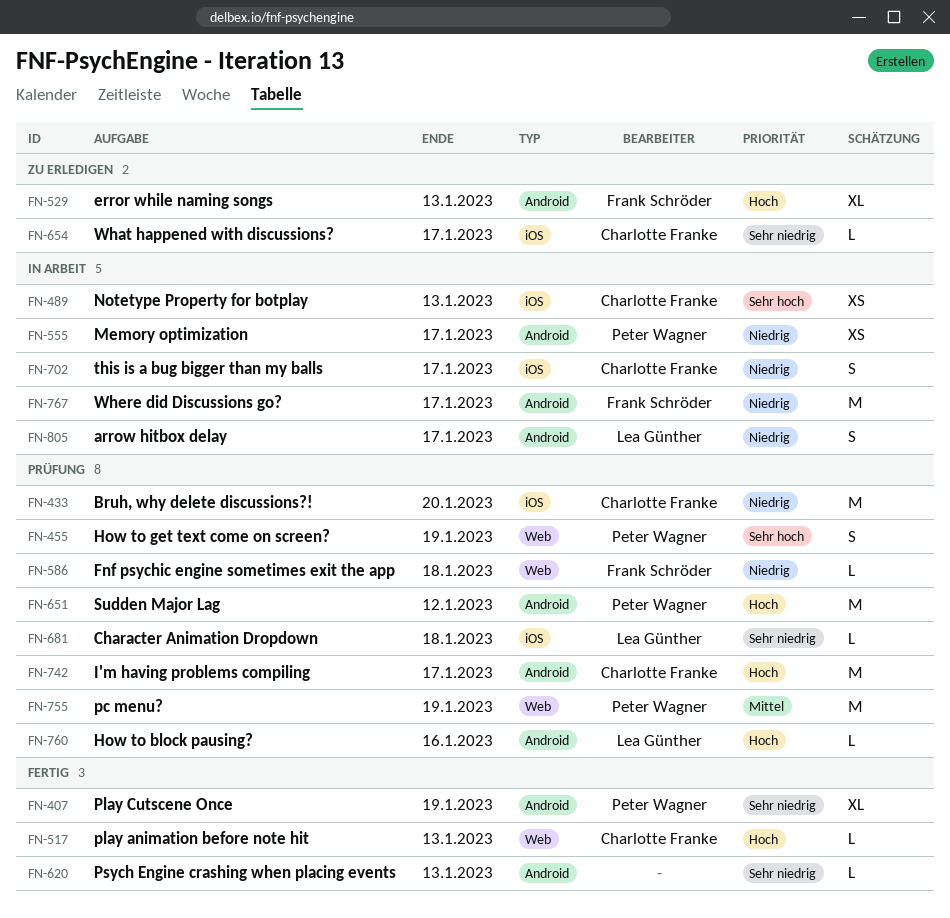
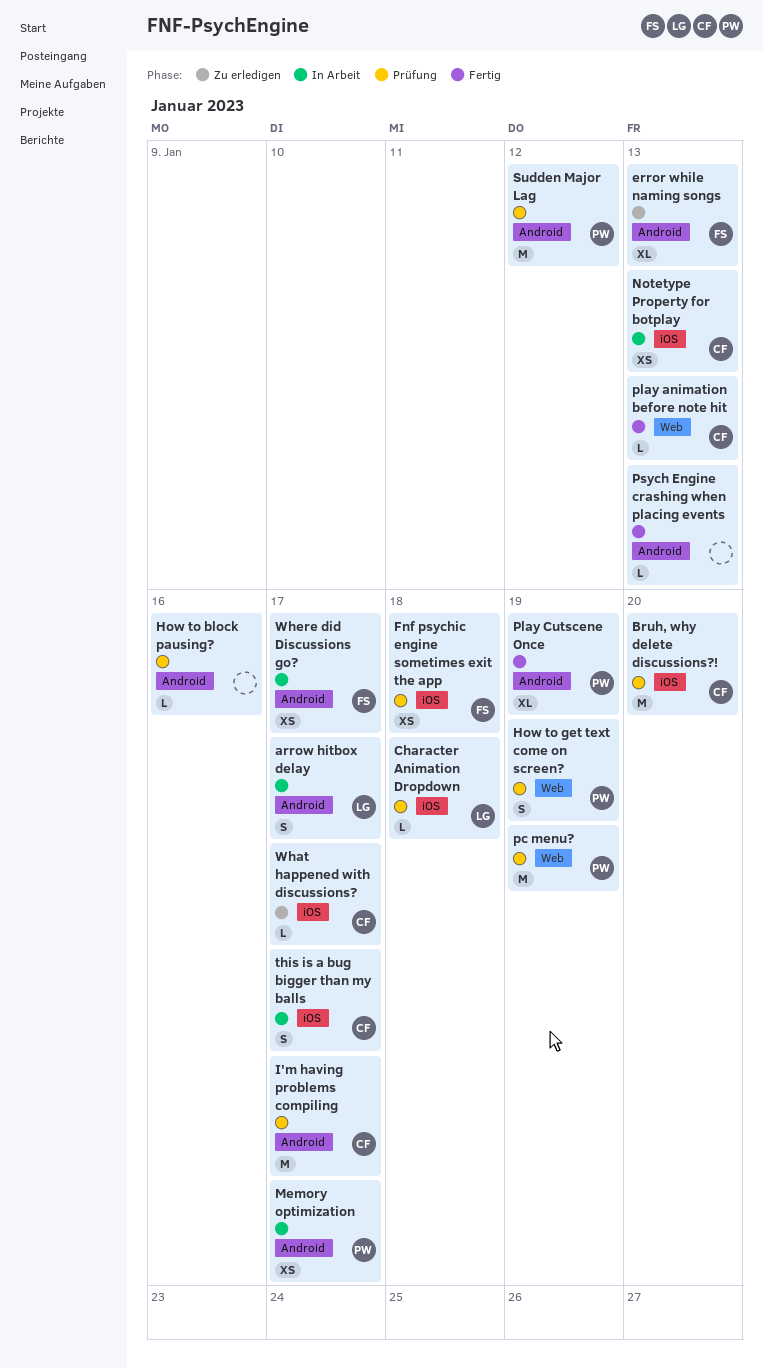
Fnf psychic engine sometimes exit the app, label: Web -> iOS
Fnf psychic engine sometimes exit the app, estimate: L -> XS
How to block pausing?, owner: Lea Günther -> none
Where did Discussions go?, estimate: M -> XS

